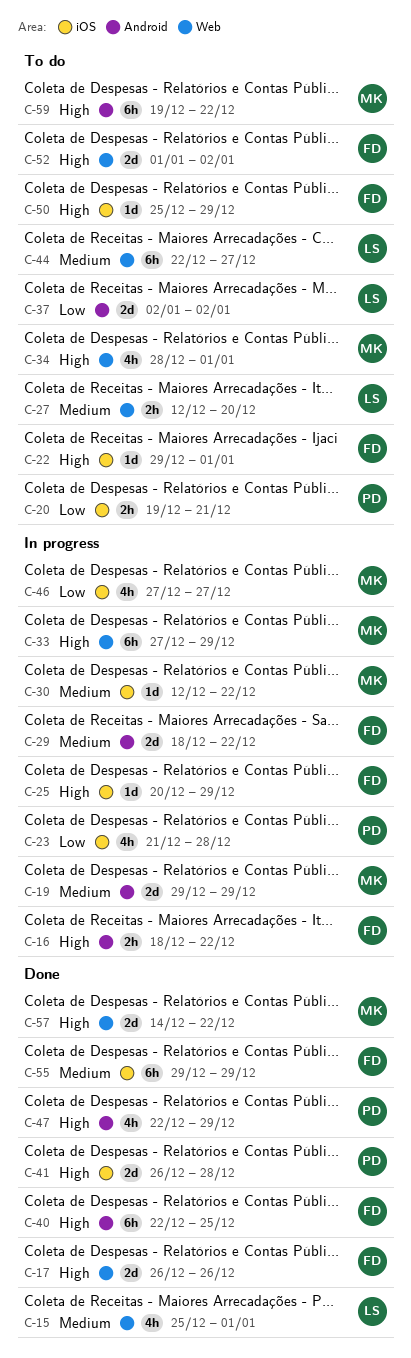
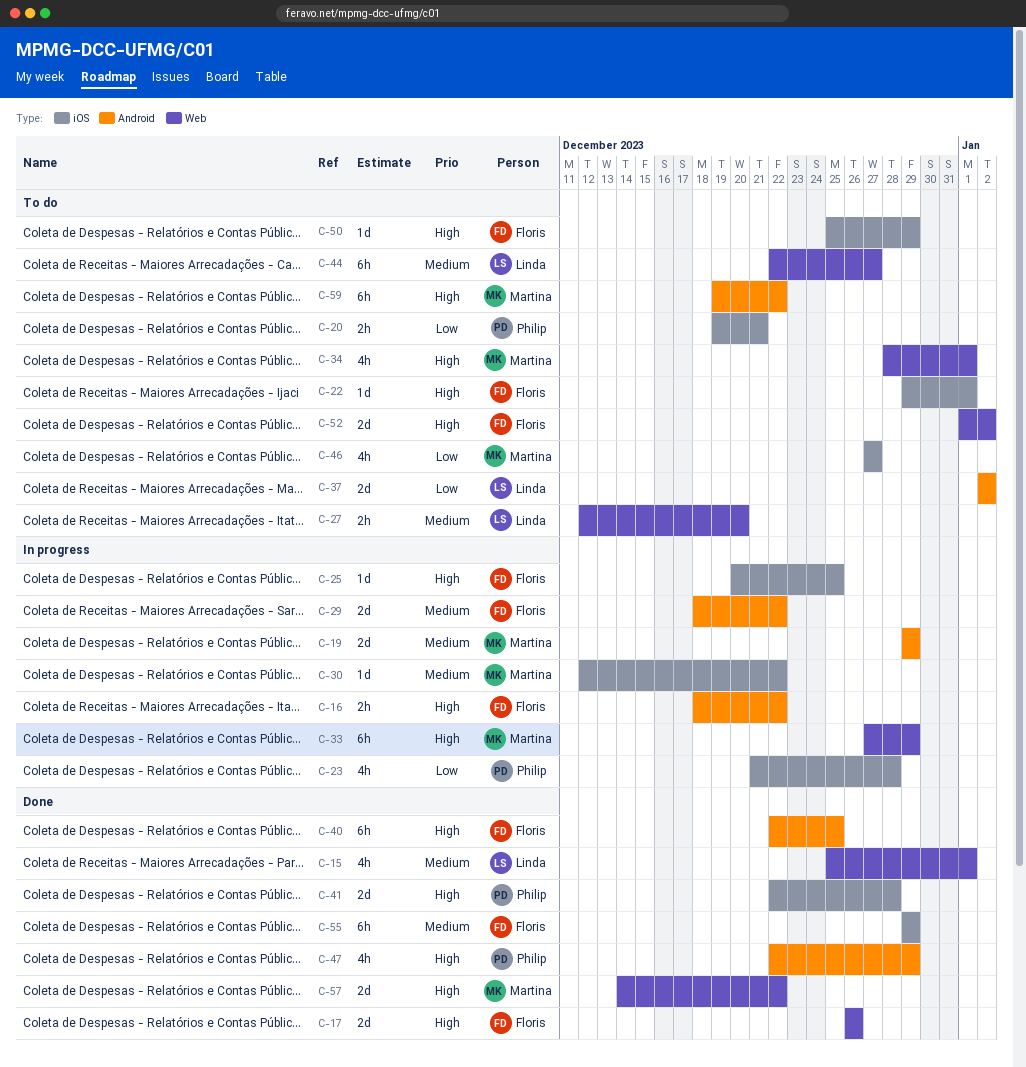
C-25, due: Dec 29 -> Dec 25
C-41, start: Dec 26 -> Dec 22
C-46, status: In progress -> To do

